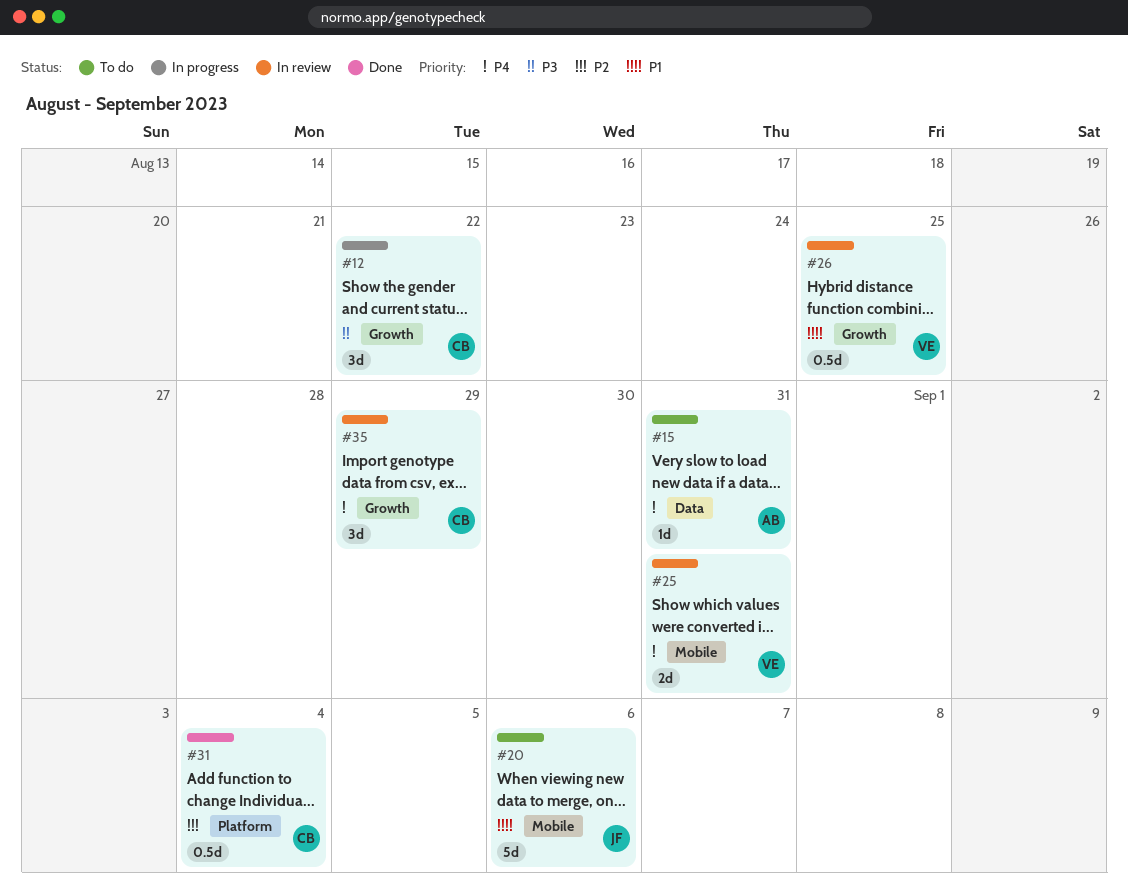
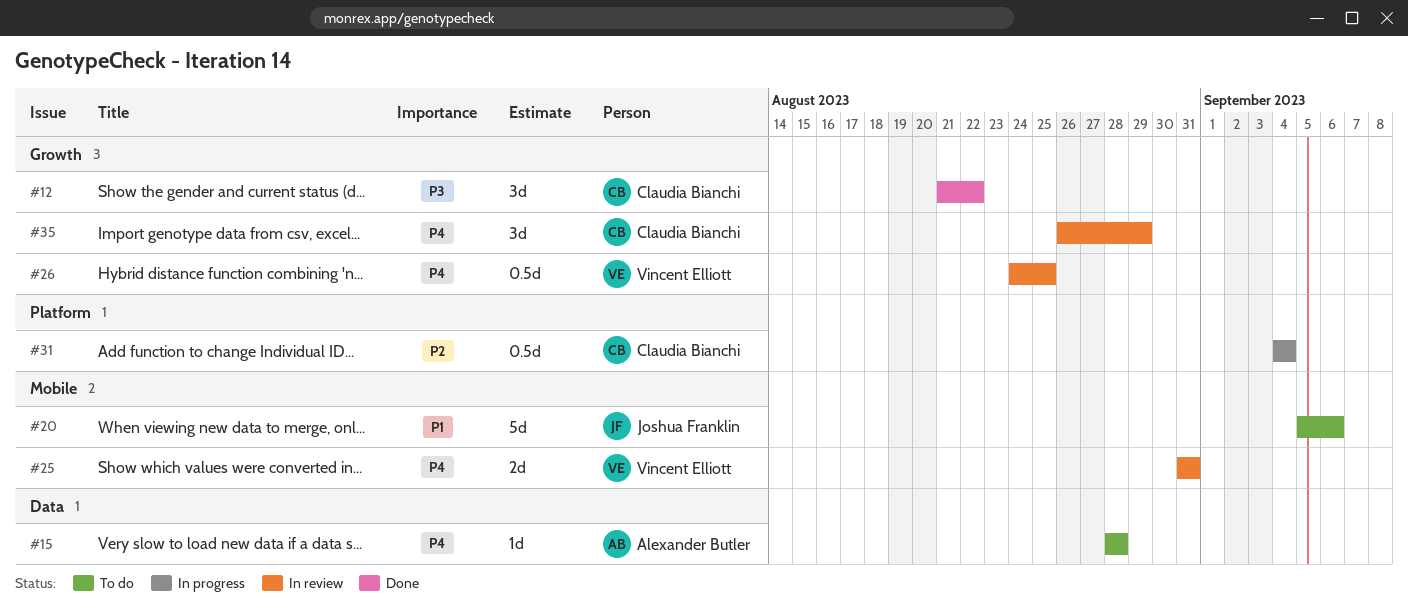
#12, status: In progress -> Done
#15, due: Aug 31 -> Aug 28
#26, priority: P1 -> P4
#31, status: Done -> In progress

